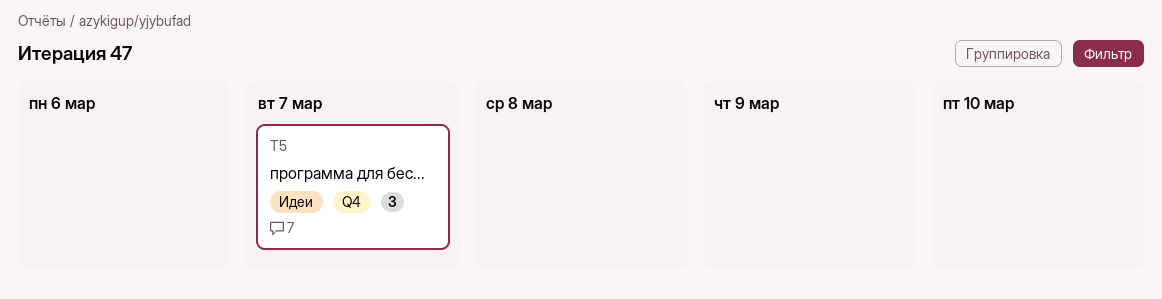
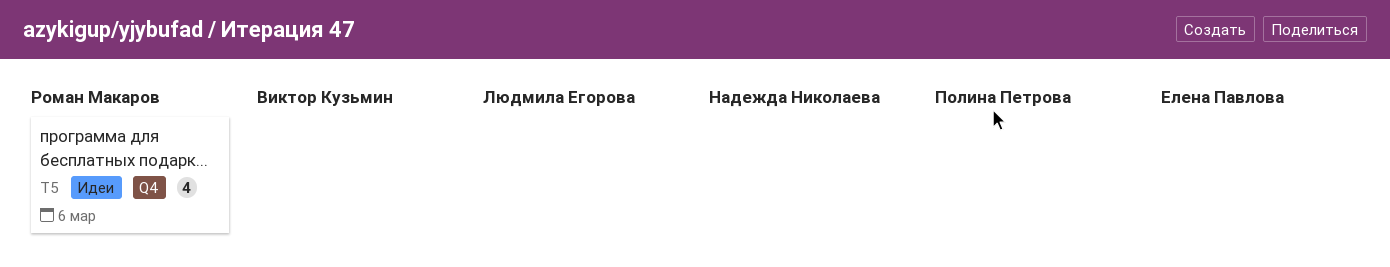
T5, estimate: 3 -> 4
T5, due: Mar 7 -> Mar 6

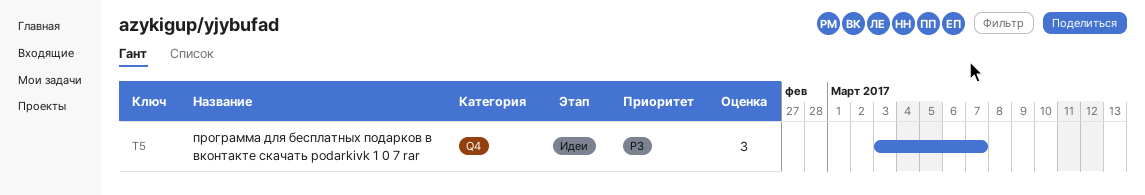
T5, estimate: 4 -> 3
T5, due: Mar 6 -> Mar 7

